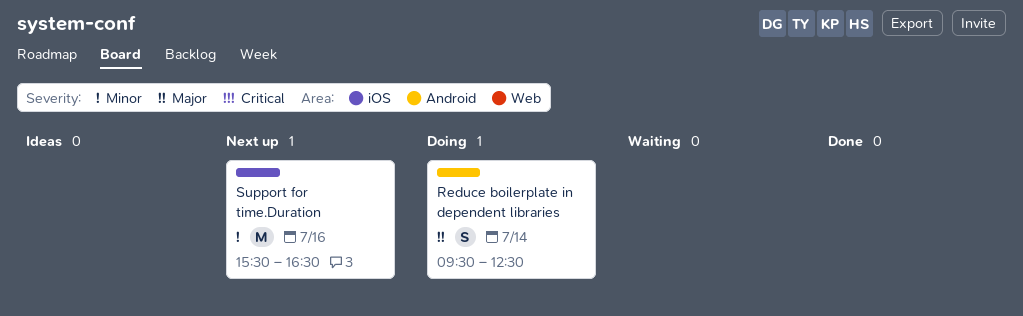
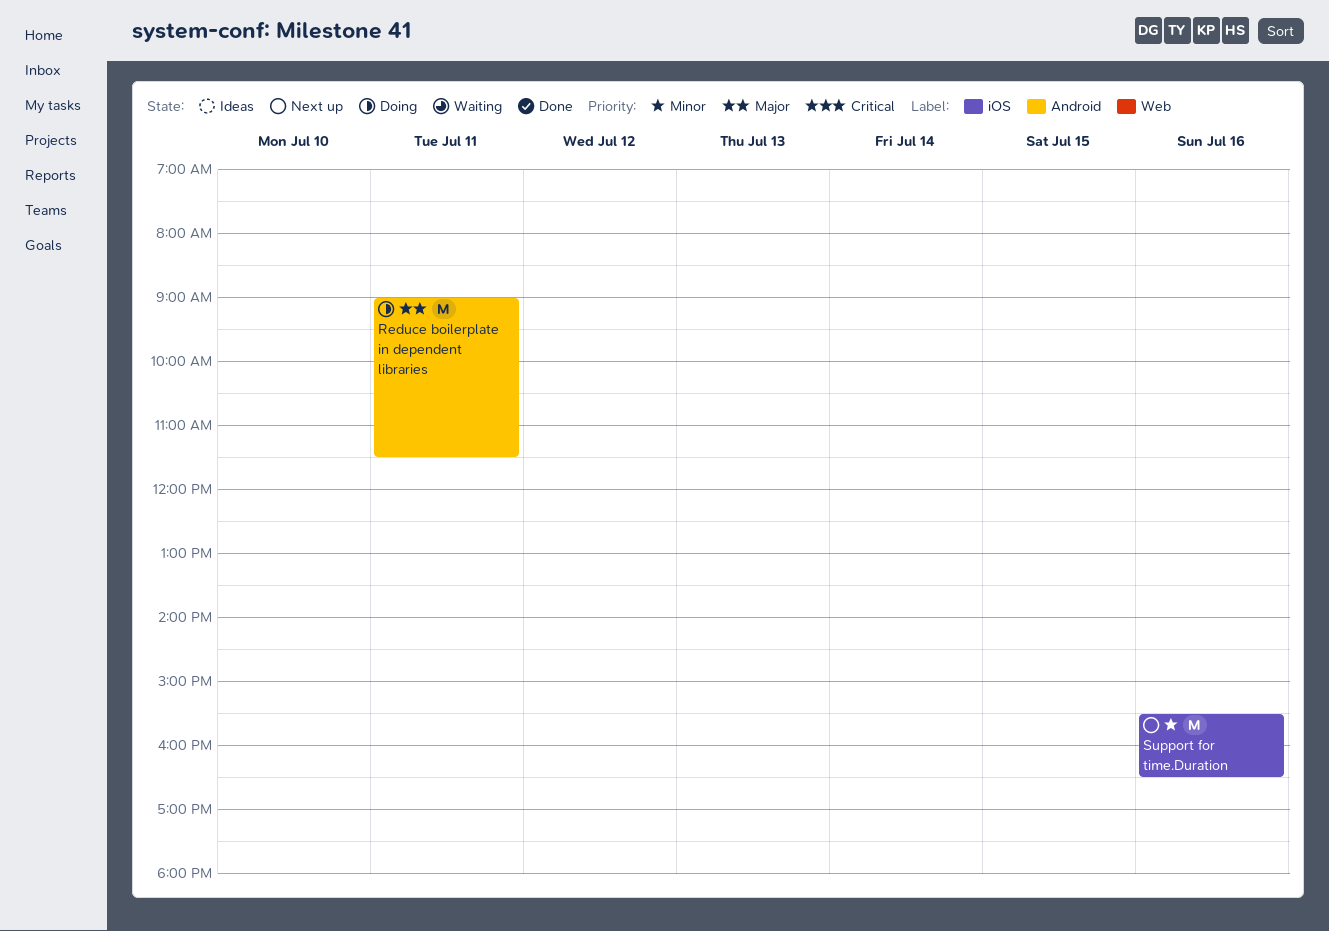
Reduce boilerplate in dependent libraries, estimate: S -> M
Reduce boilerplate in dependent libraries, day: Jul 14 -> Jul 11
Reduce boilerplate in dependent libraries, begins: 09:30 -> 09:00
Reduce boilerplate in dependent libraries, ends: 12:30 -> 11:30

